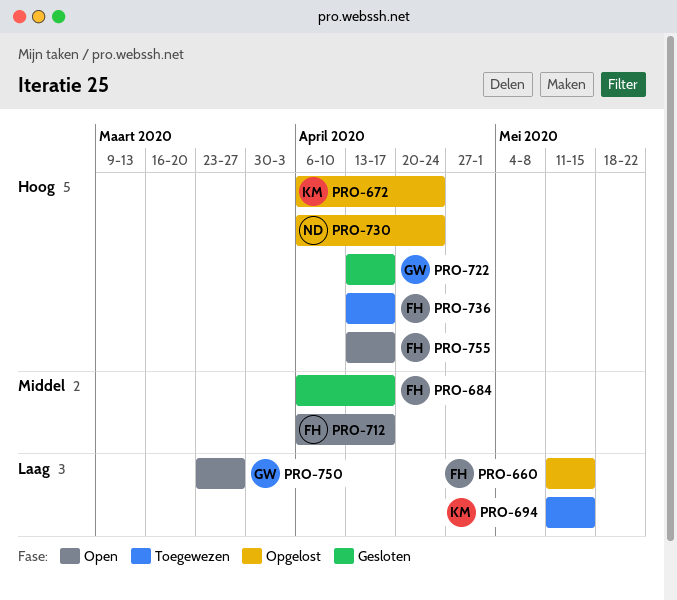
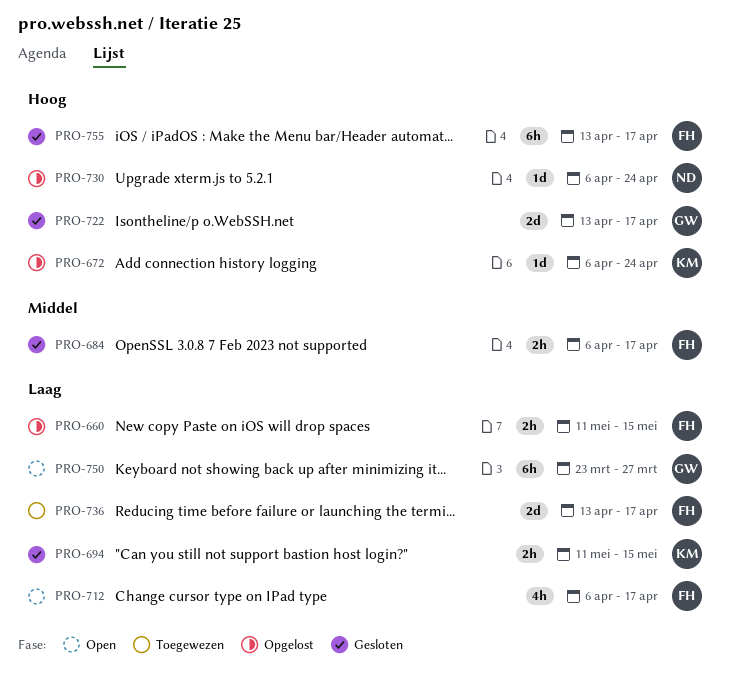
PRO-694, status: Toegewezen -> Gesloten
PRO-712, priority: Middel -> Laag
PRO-736, priority: Hoog -> Laag
PRO-755, status: Open -> Gesloten

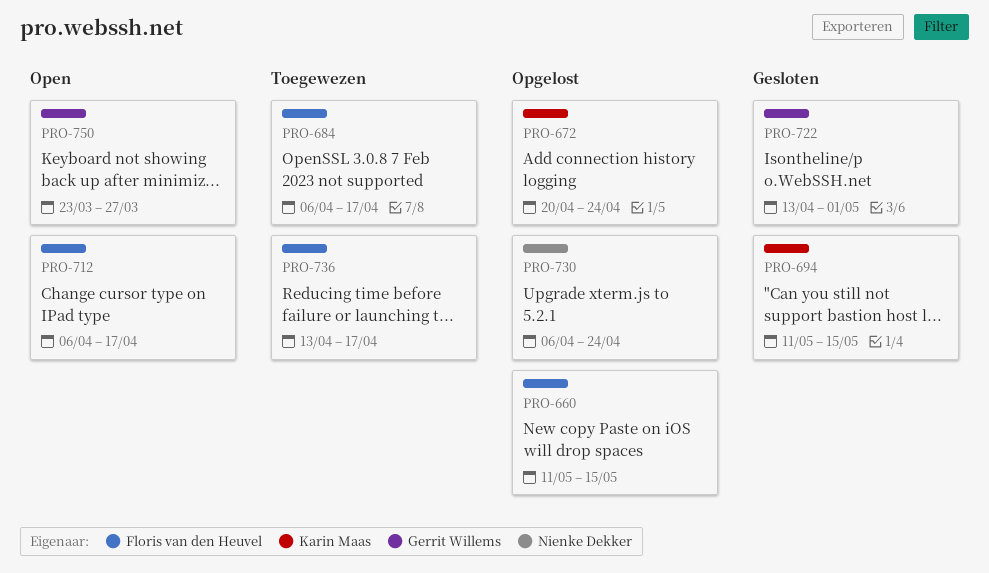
PRO-672, start: Apr 6 -> Apr 20
PRO-684, status: Gesloten -> Toegewezen
PRO-722, due: Apr 17 -> May 1
PRO-755: present -> none

